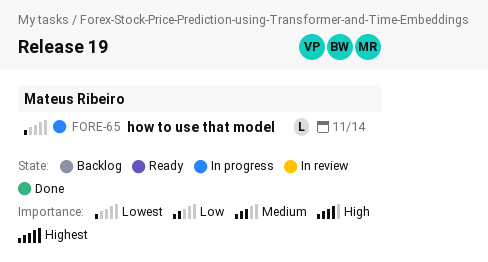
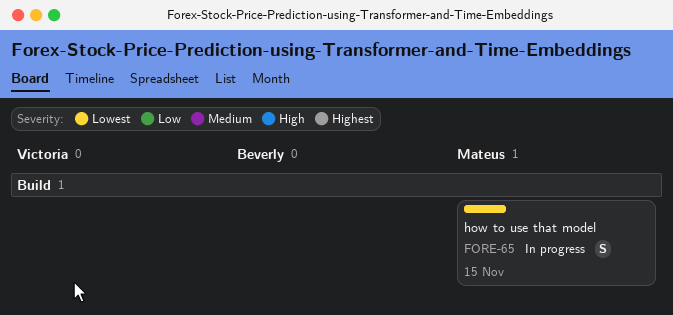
FORE-65, estimate: L -> S
FORE-65, due: Nov 14 -> Nov 15

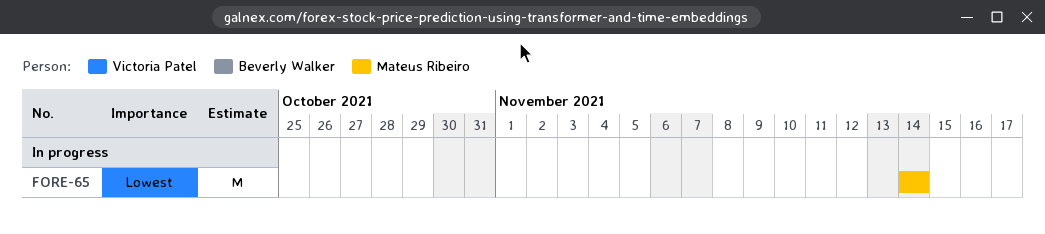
FORE-65, estimate: S -> M
FORE-65, due: Nov 15 -> Nov 14

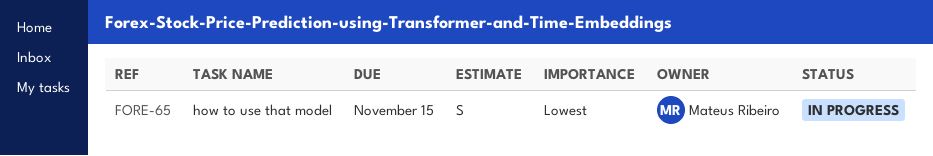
FORE-65, estimate: M -> S
FORE-65, due: Nov 14 -> Nov 15

